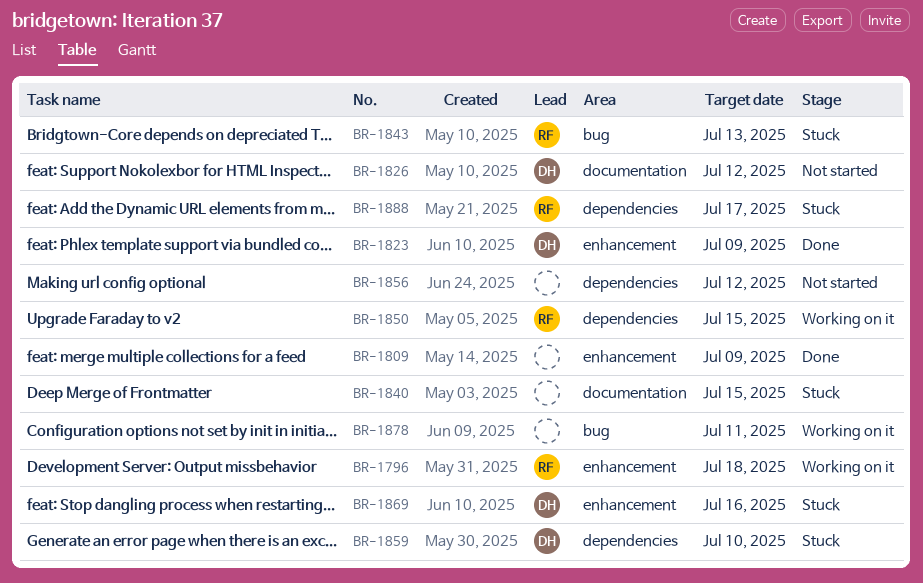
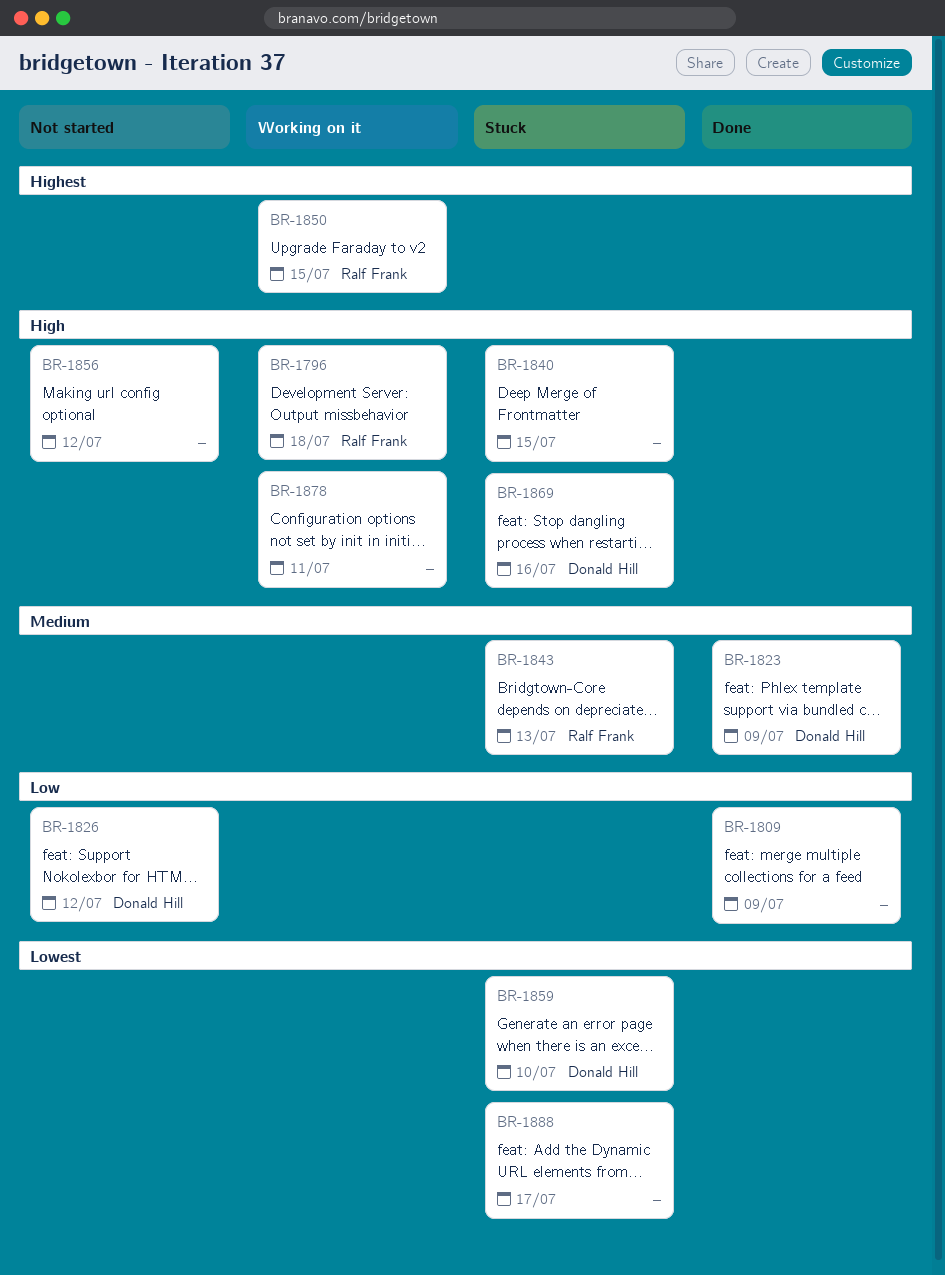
BR-1888, owner: Ralf Frank -> none

